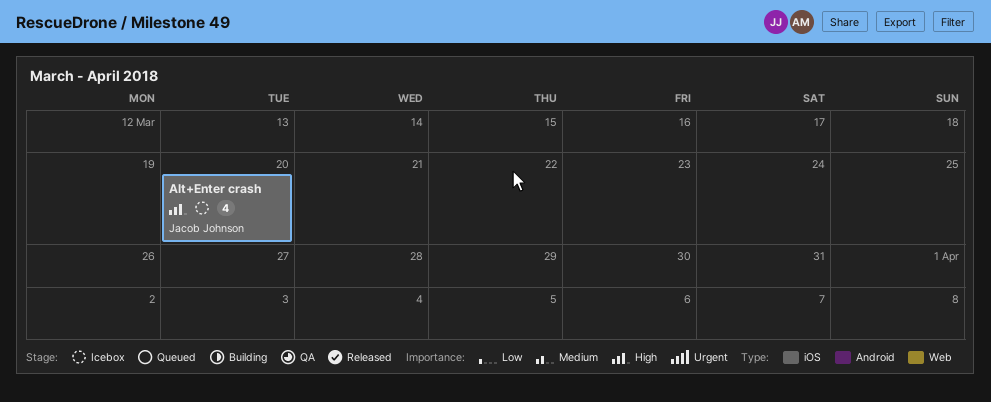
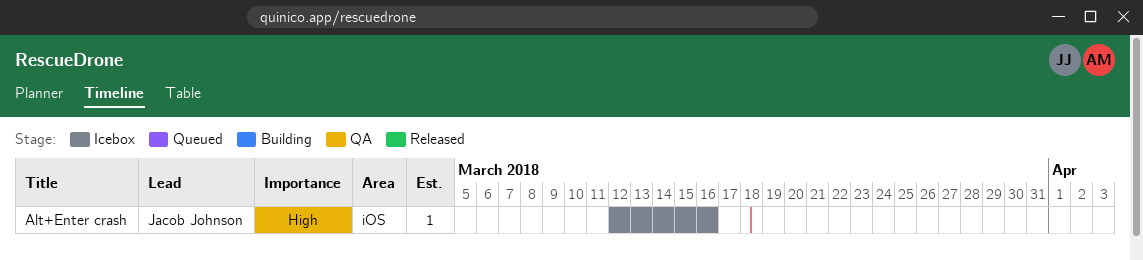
Alt+Enter crash, estimate: 4 -> 1
Alt+Enter crash, due: Mar 20 -> Mar 16

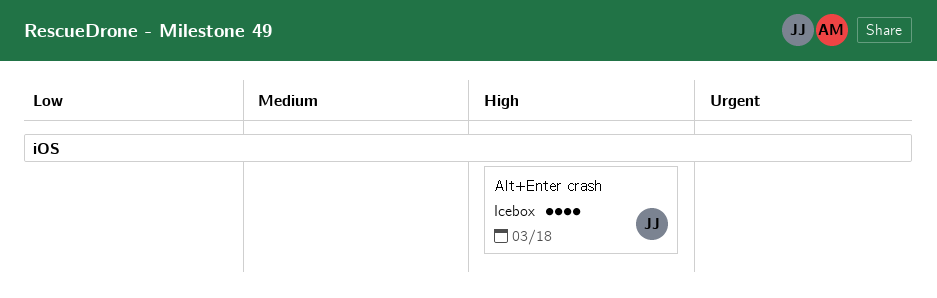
Alt+Enter crash, estimate: 1 -> 4
Alt+Enter crash, due: Mar 16 -> Mar 18

